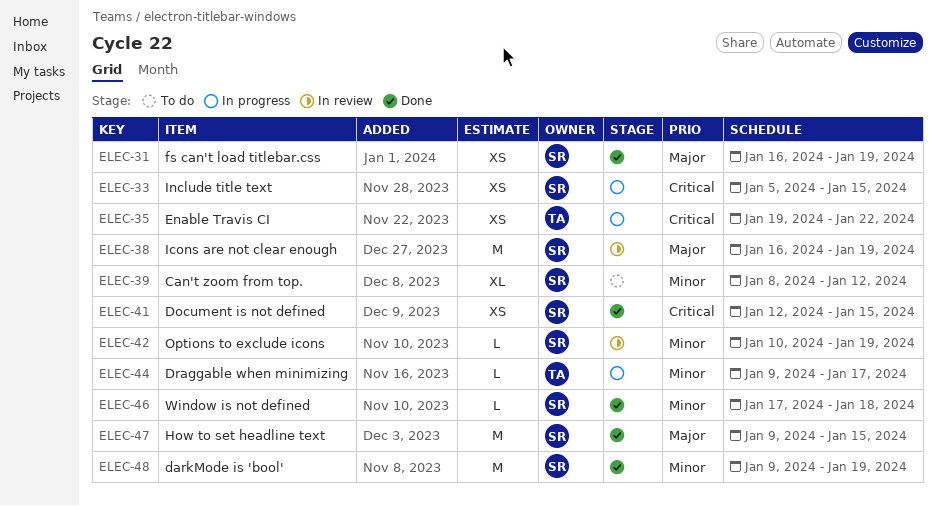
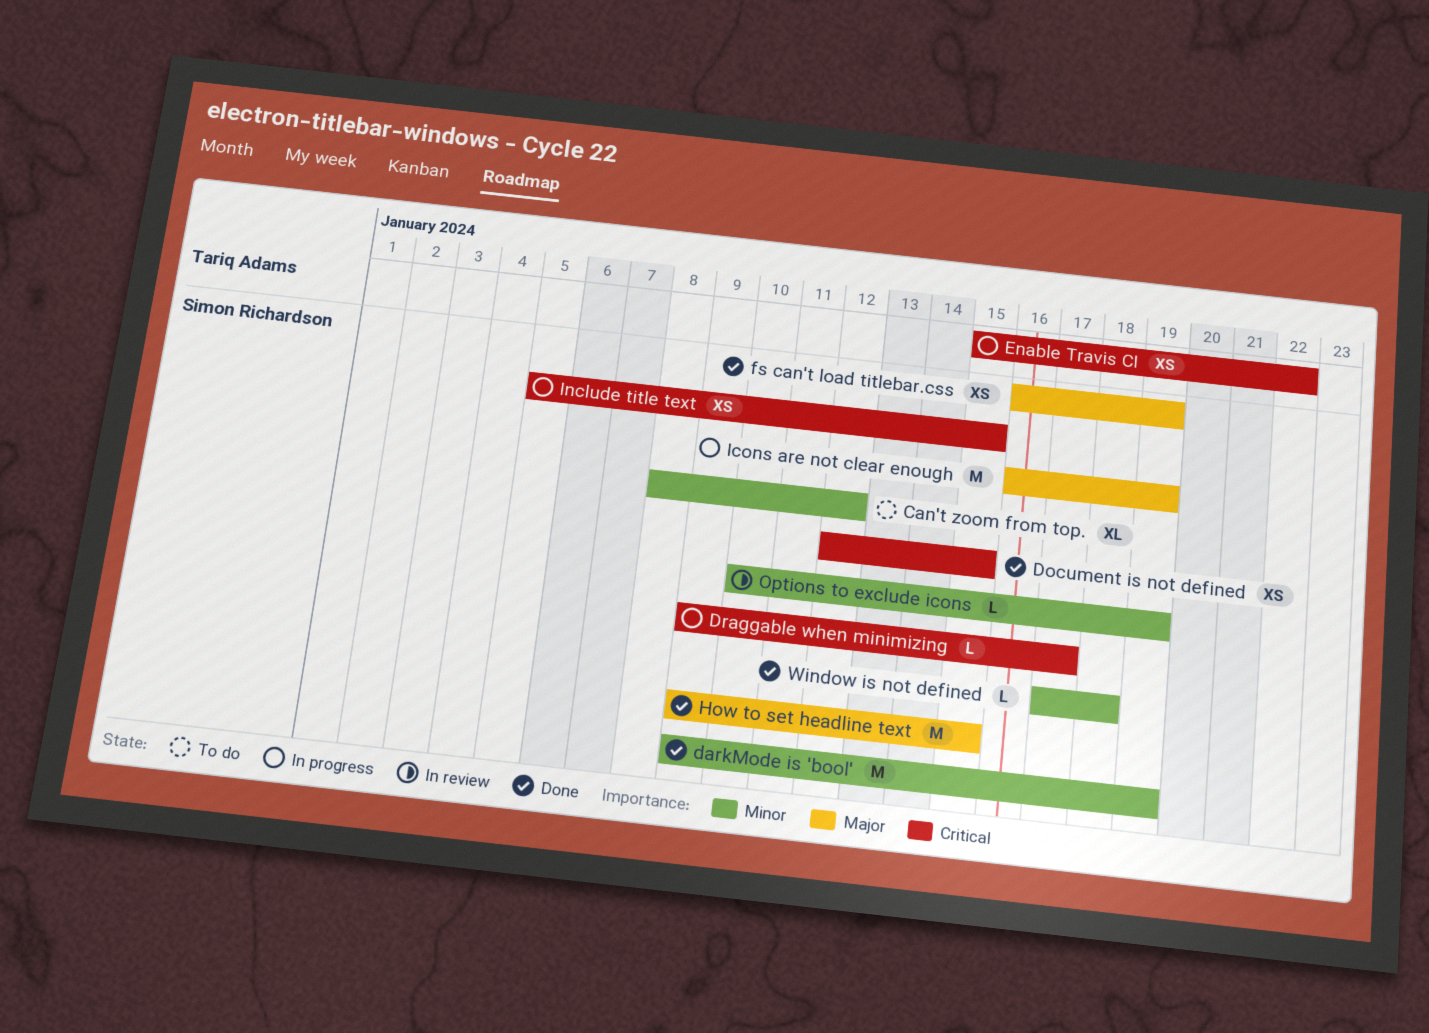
Draggable when minimizing, owner: Tariq Adams -> Simon Richardson
Draggable when minimizing, priority: Minor -> Critical
Enable Travis CI, start: Jan 19 -> Jan 15
Icons are not clear enough, status: In review -> In progress

